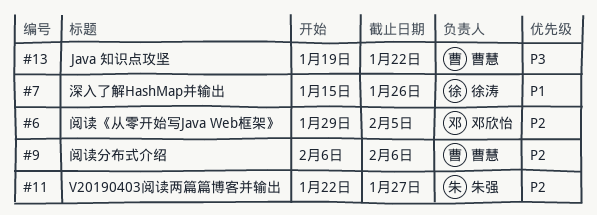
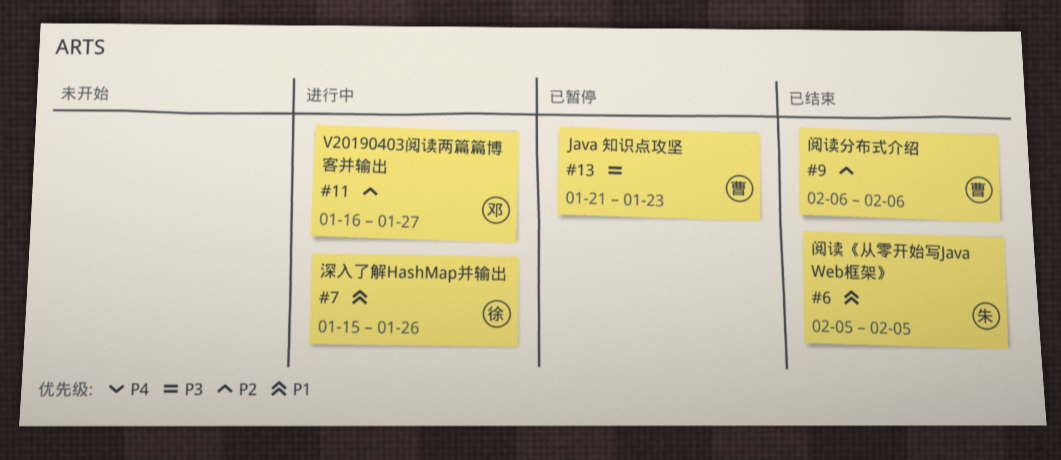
#6, owner: 邓欣怡 -> 朱强
#6, priority: P2 -> P1
#6, start: Jan 29 -> Feb 5
#11, owner: 朱强 -> 邓欣怡
#11, start: Jan 22 -> Jan 16
#13, start: Jan 19 -> Jan 21
#13, due: Jan 22 -> Jan 23

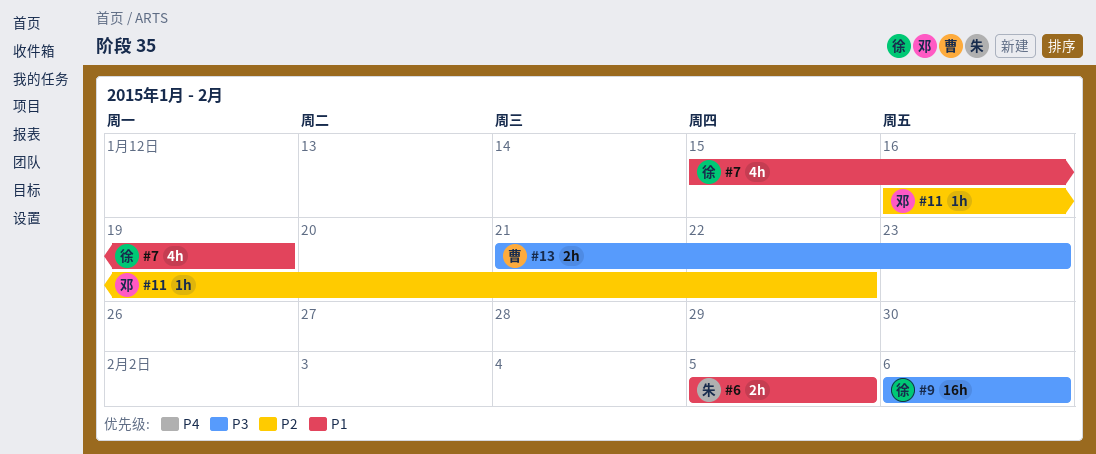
#7, due: Jan 26 -> Jan 19
#9, owner: 曹 -> 徐
#9, priority: P2 -> P3
#11, due: Jan 27 -> Jan 22

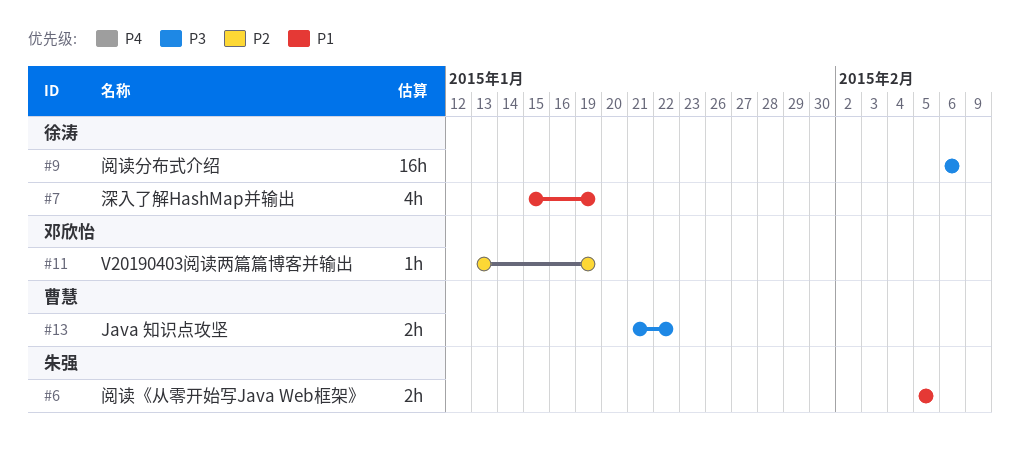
#11, start: Jan 16 -> Jan 13
#11, due: Jan 22 -> Jan 19
#13, due: Jan 23 -> Jan 22

